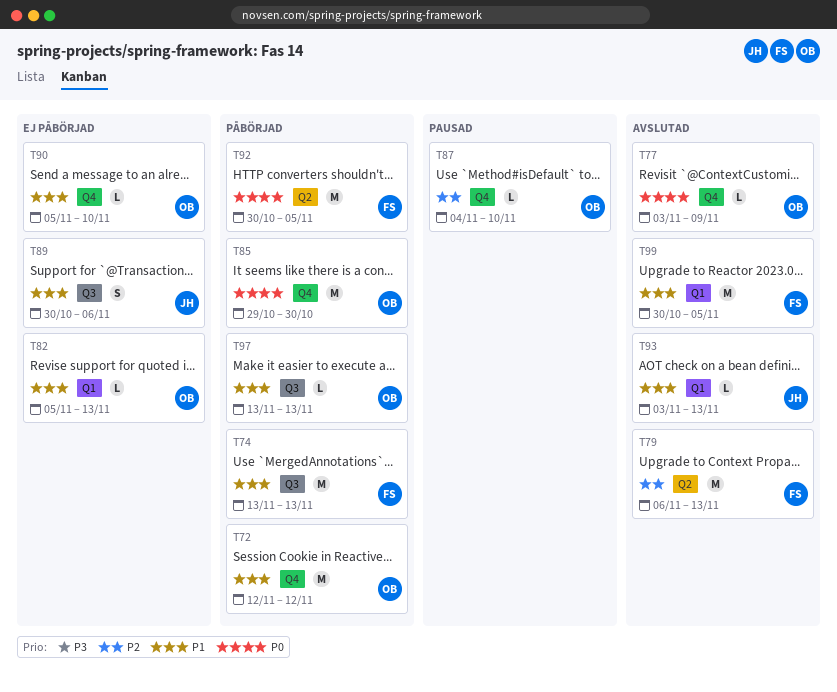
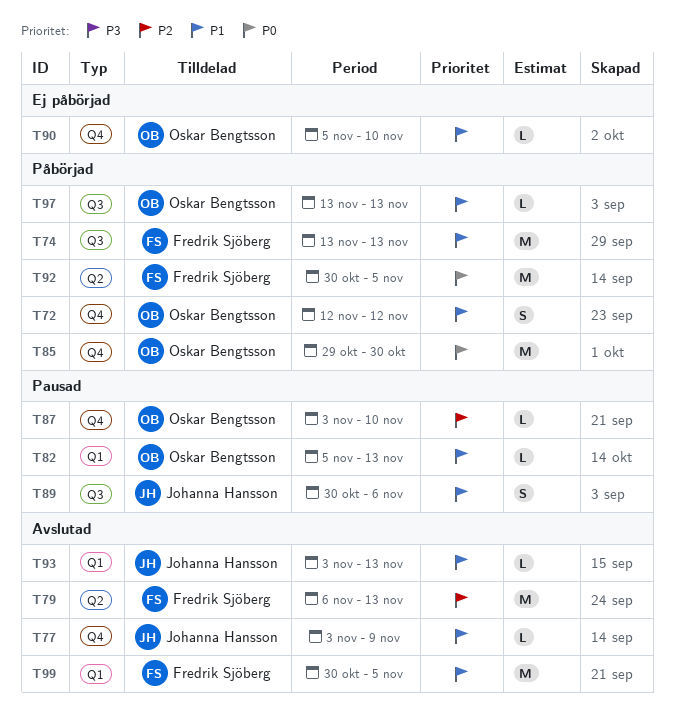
T72, estimate: M -> S
T77, owner: Oskar Bengtsson -> Johanna Hansson
T77, priority: P0 -> P1
T82, status: Ej påbörjad -> Pausad
T87, start: Nov 4 -> Nov 3
T89, status: Ej påbörjad -> Pausad

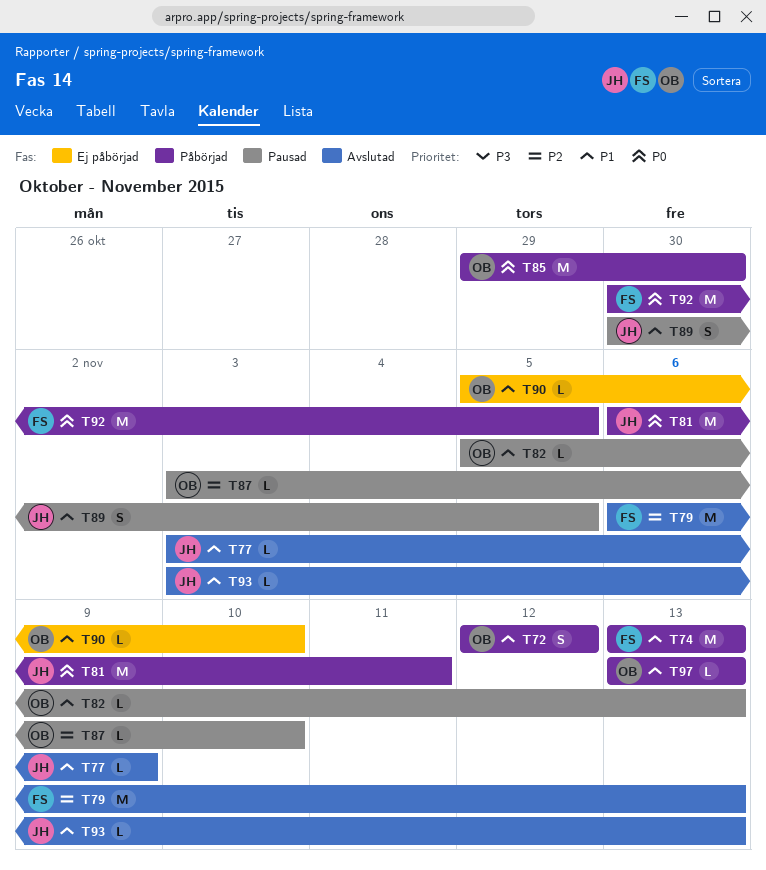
T81: none -> present
T89, due: Nov 6 -> Nov 5
T99: present -> none

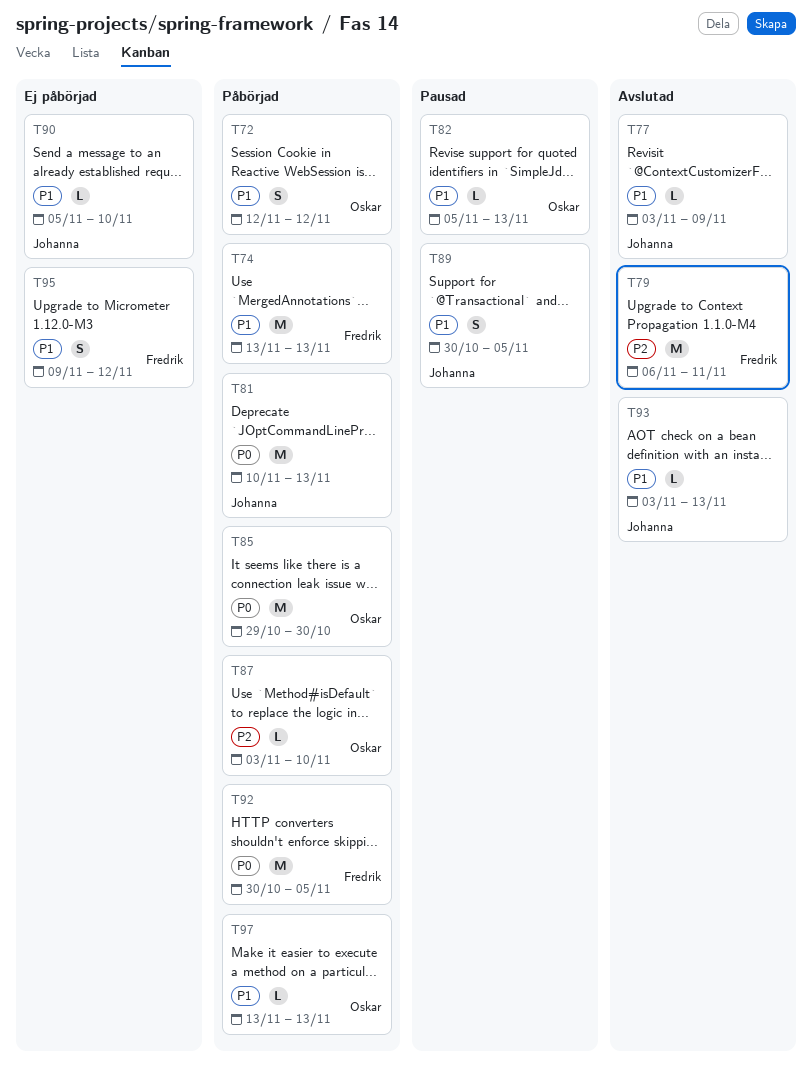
T79, due: Nov 13 -> Nov 11
T81, start: Nov 6 -> Nov 10
T81, due: Nov 11 -> Nov 13
T87, status: Pausad -> Påbörjad
T90, owner: Oskar -> Johanna
T95: none -> present

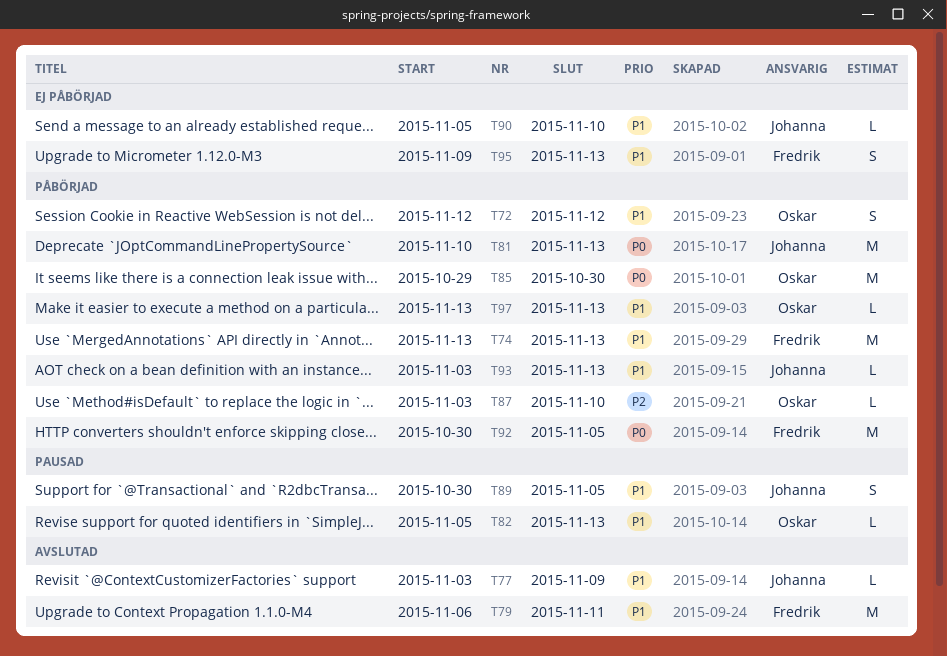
T79, priority: P2 -> P1
T93, status: Avslutad -> Påbörjad
T95, due: Nov 12 -> Nov 13

